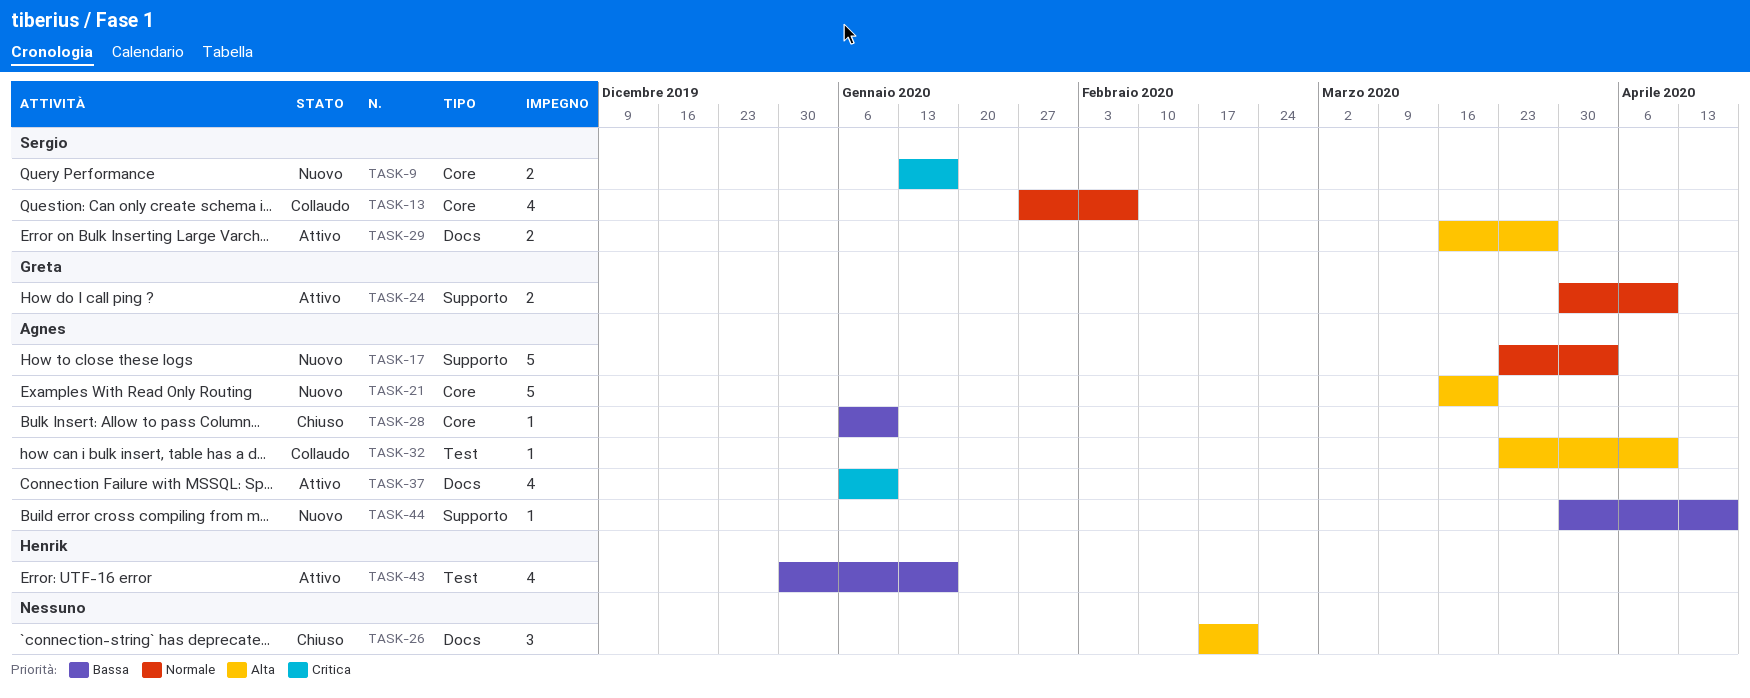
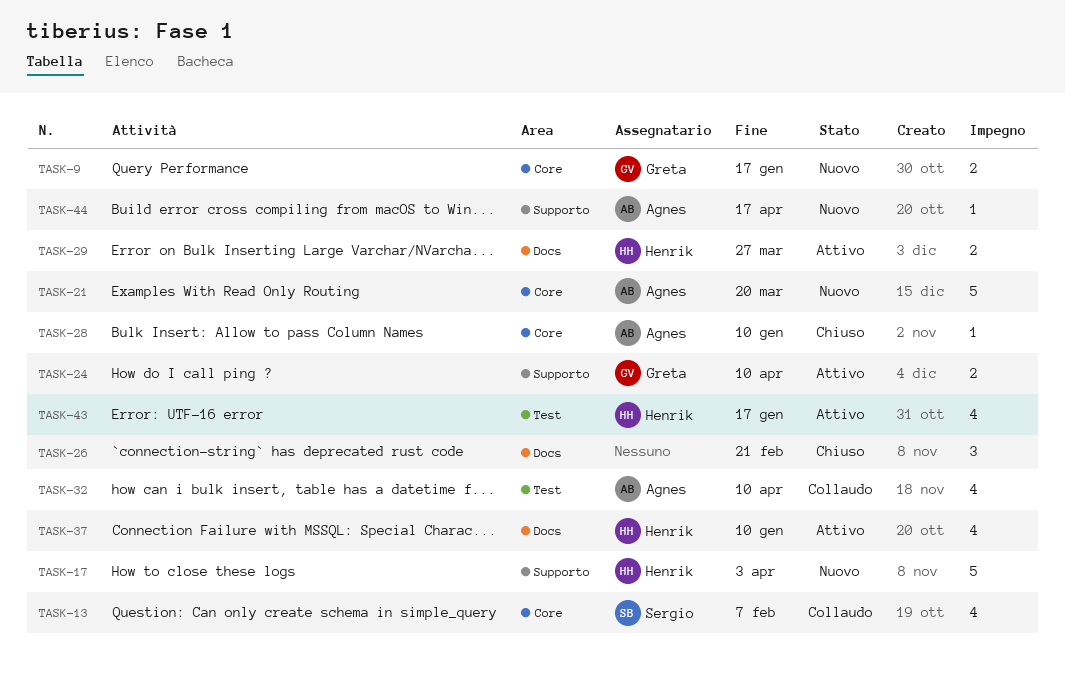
TASK-9, owner: Sergio -> Greta
TASK-17, owner: Agnes -> Henrik
TASK-29, owner: Sergio -> Henrik
TASK-32, estimate: 1 -> 4
TASK-37, owner: Agnes -> Henrik

